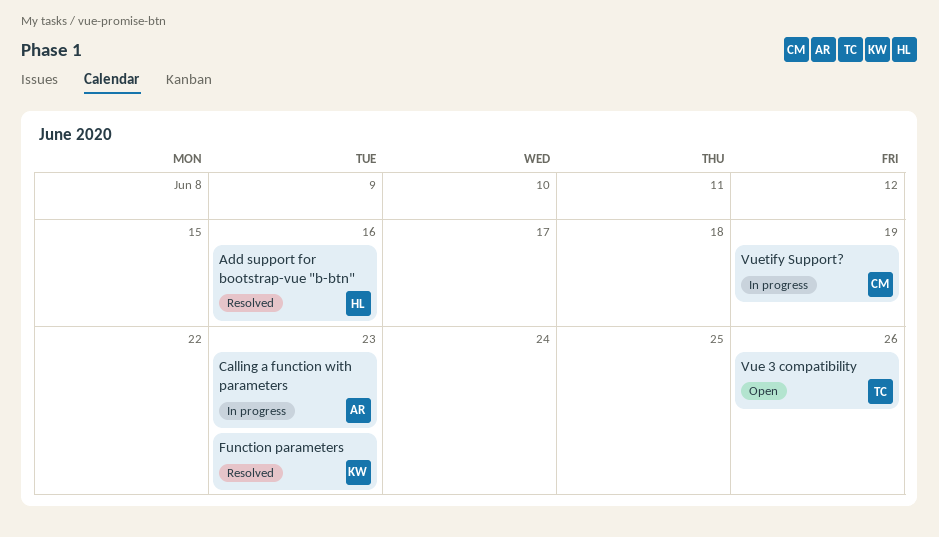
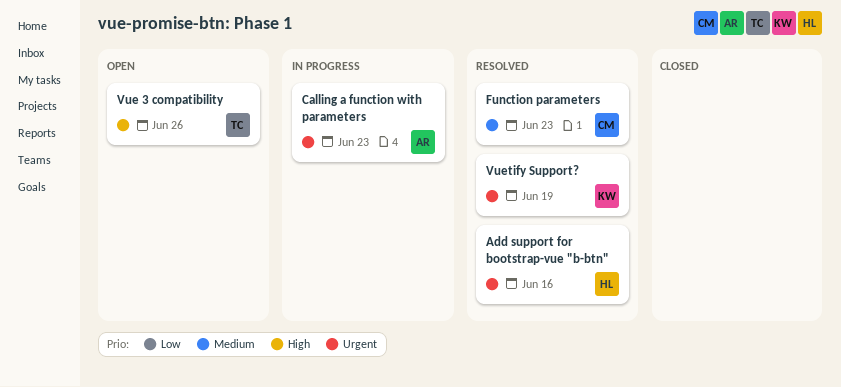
Function parameters, owner: KW -> CM
Vuetify Support?, status: In progress -> Resolved
Vuetify Support?, owner: CM -> KW

